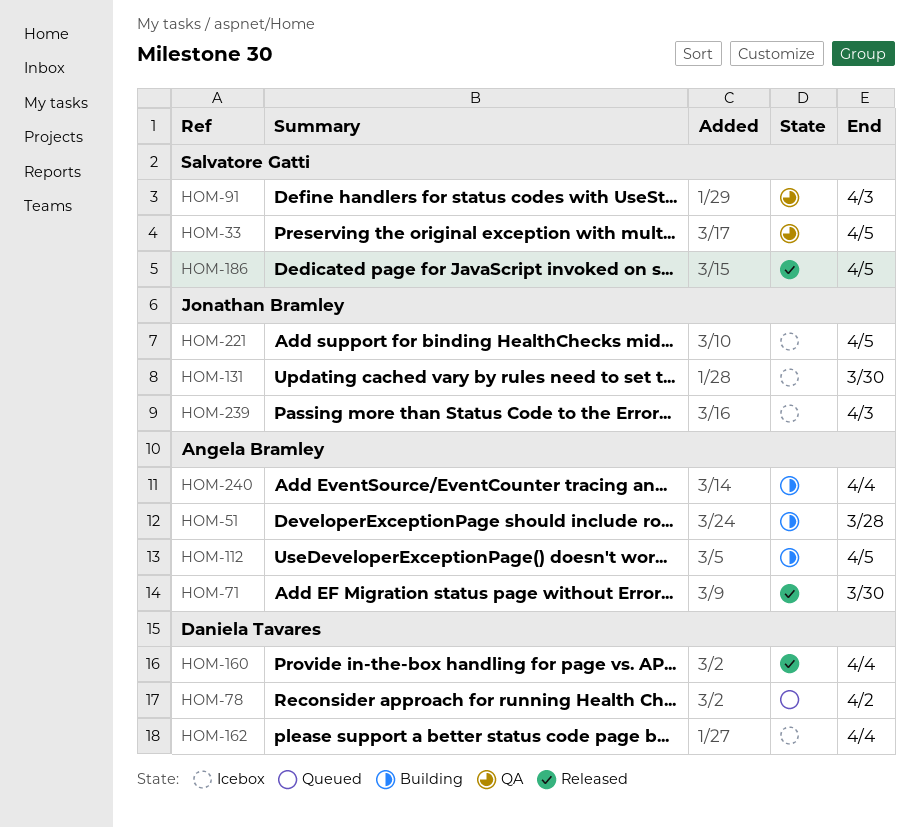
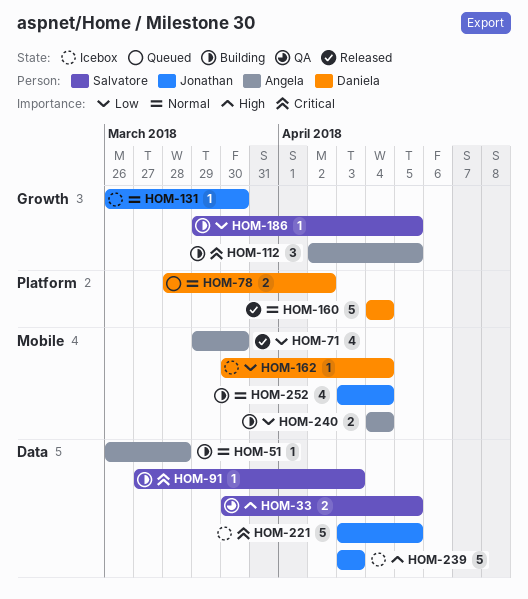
HOM-91, status: QA -> Building
HOM-186, status: Released -> Building
HOM-252: none -> present

